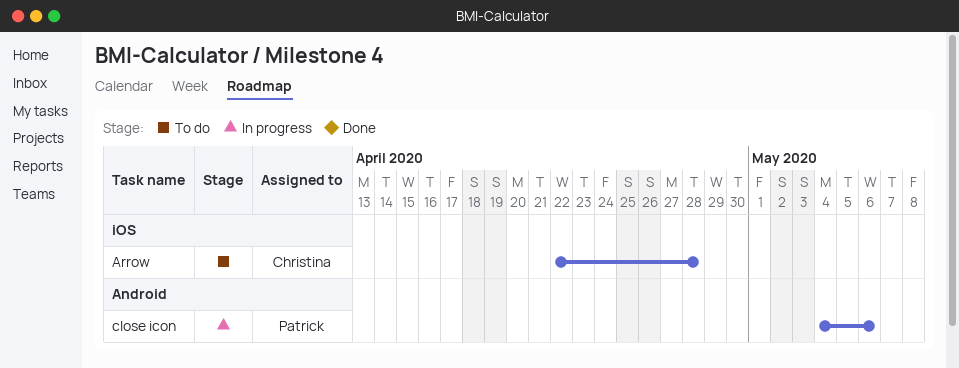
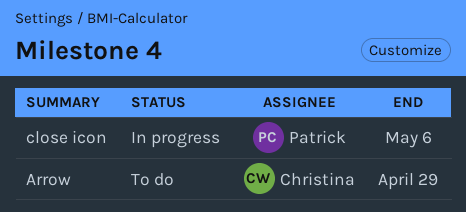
Arrow, due: Apr 28 -> Apr 29

